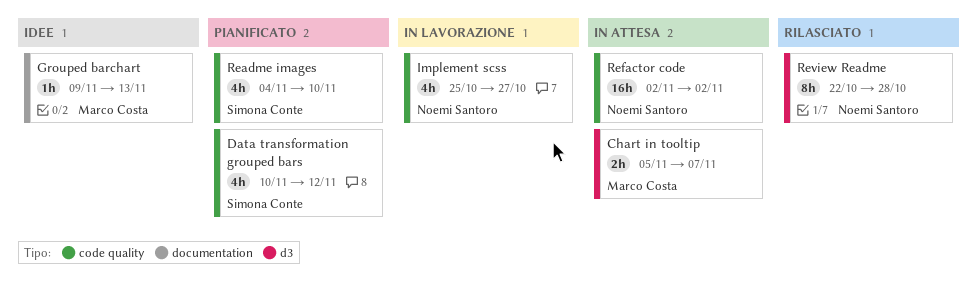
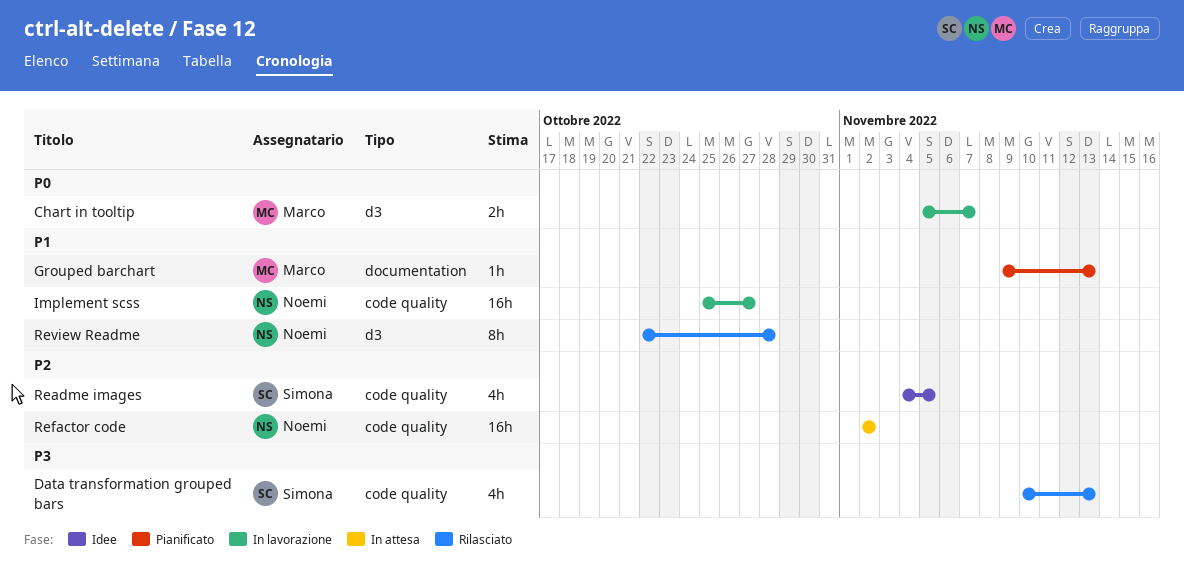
Chart in tooltip, status: In attesa -> In lavorazione
Data transformation grouped bars, status: Pianificato -> Rilasciato
Data transformation grouped bars, due: Nov 12 -> Nov 13
Grouped barchart, status: Idee -> Pianificato
Implement scss, estimate: 4h -> 16h
Readme images, status: Pianificato -> Idee
Readme images, due: Nov 10 -> Nov 5

